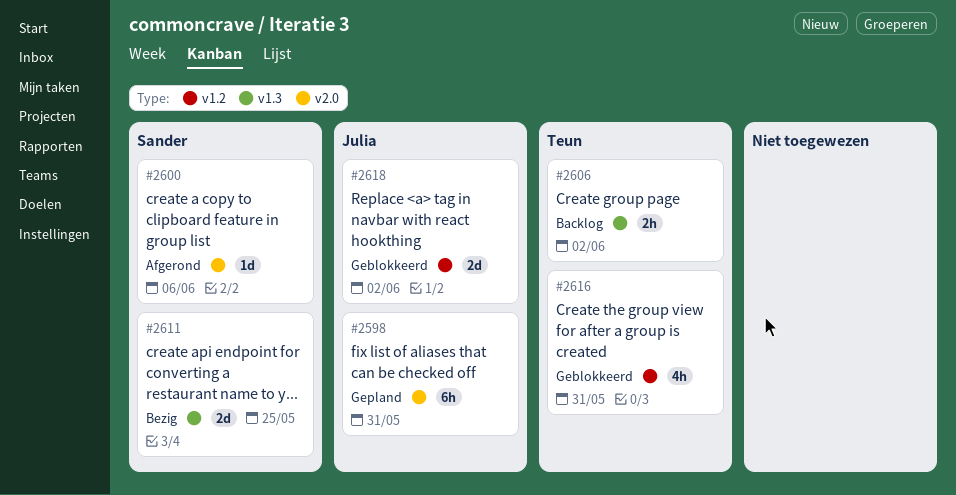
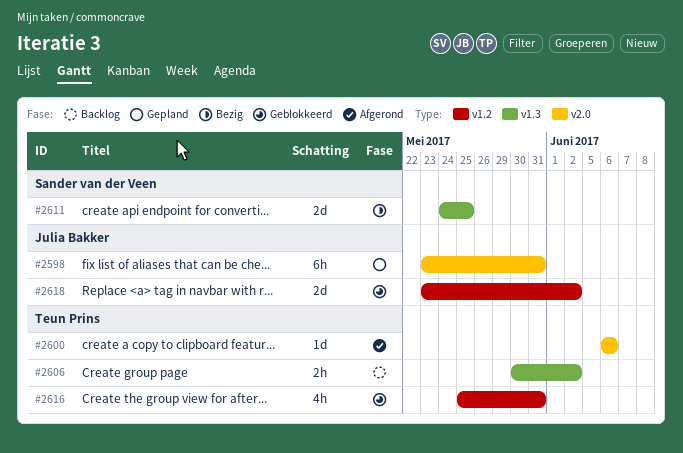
#2600, owner: Sander van der Veen -> Teun Prins

